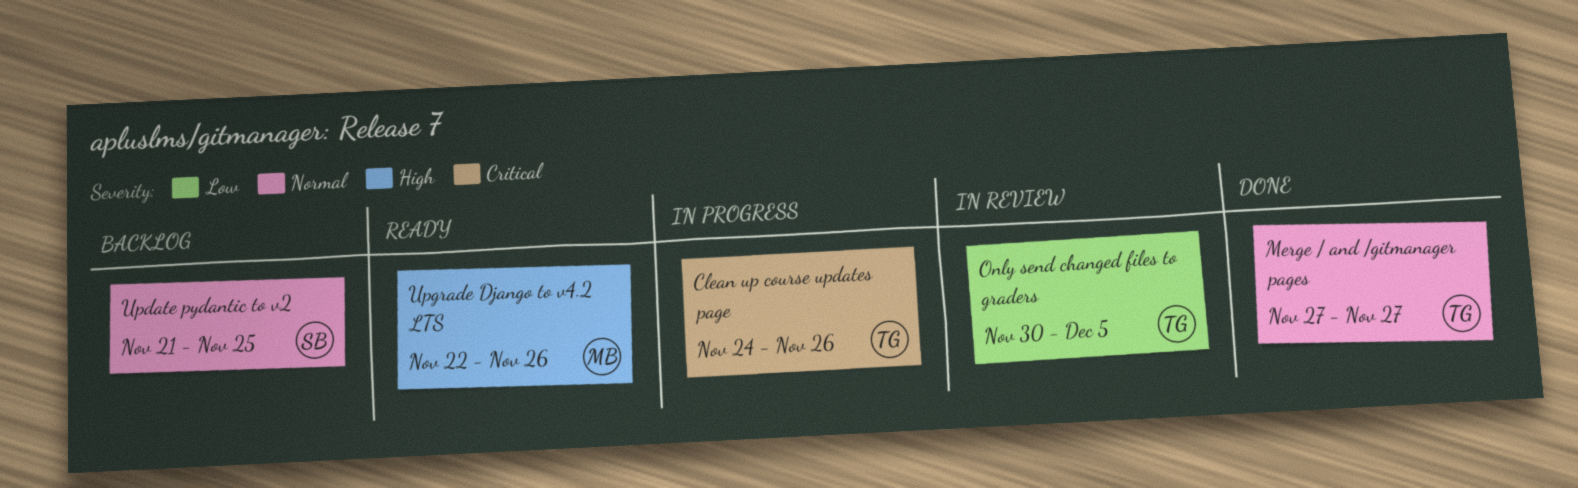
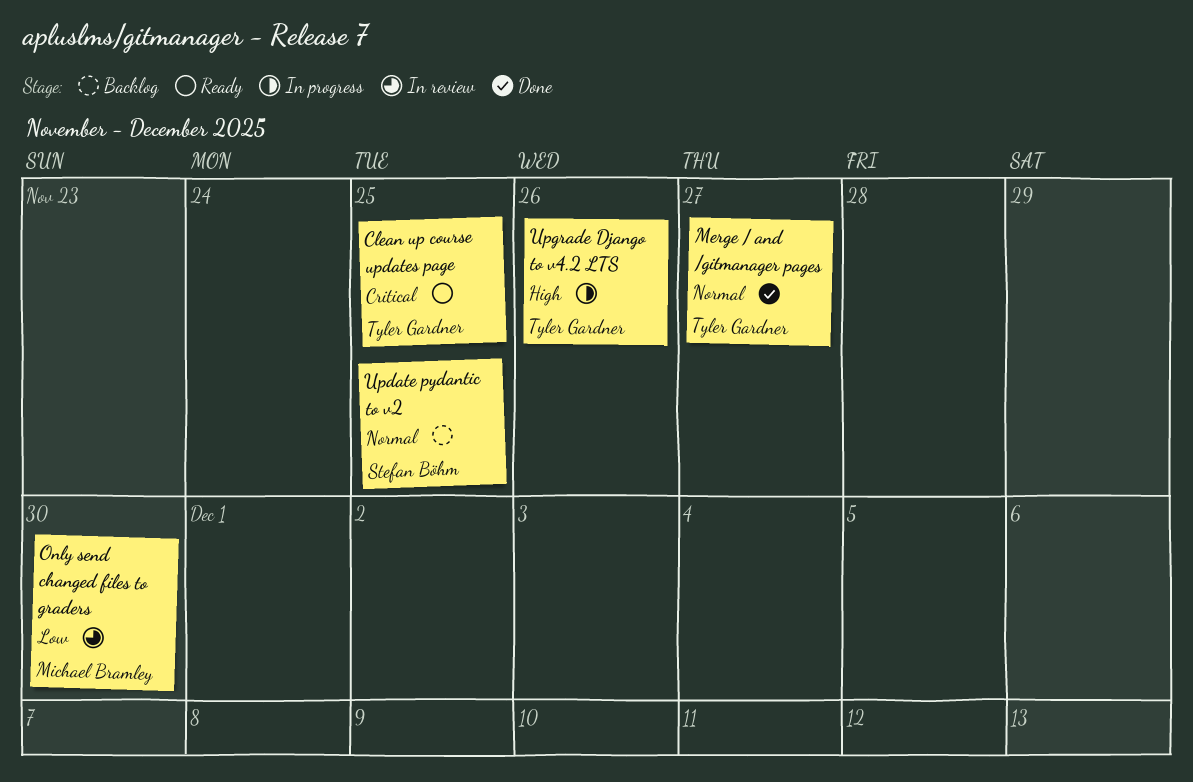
Clean up course updates page, status: In progress -> Ready
Clean up course updates page, due: Nov 26 -> Nov 25
Only send changed files to graders, owner: Tyler Gardner -> Michael Bramley
Only send changed files to graders, due: Dec 5 -> Nov 30
Upgrade Django to v4.2 LTS, status: Ready -> In progress
Upgrade Django to v4.2 LTS, owner: Michael Bramley -> Tyler Gardner

